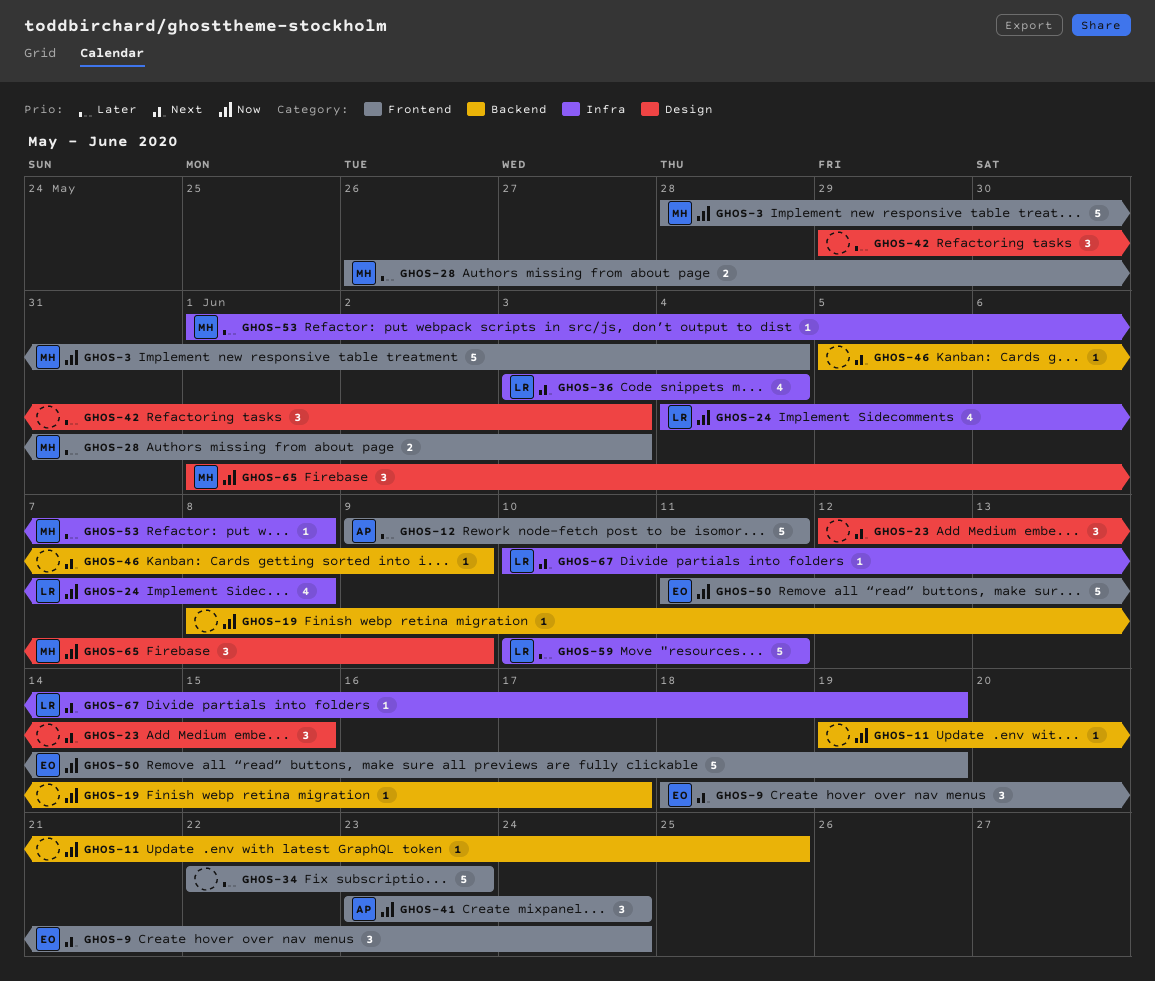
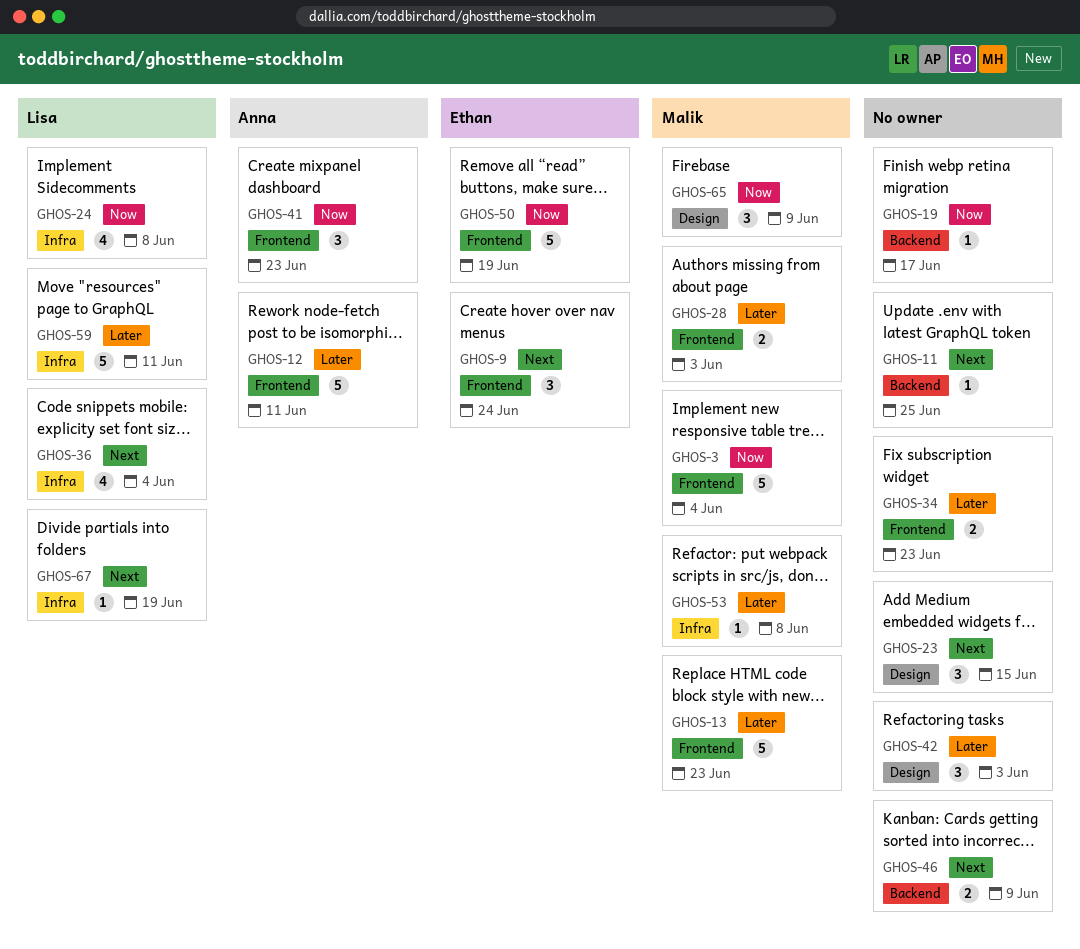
GHOS-11, priority: Now -> Next
GHOS-13: none -> present
GHOS-34, estimate: 5 -> 2
GHOS-41, due: Jun 24 -> Jun 23
GHOS-46, estimate: 1 -> 2

